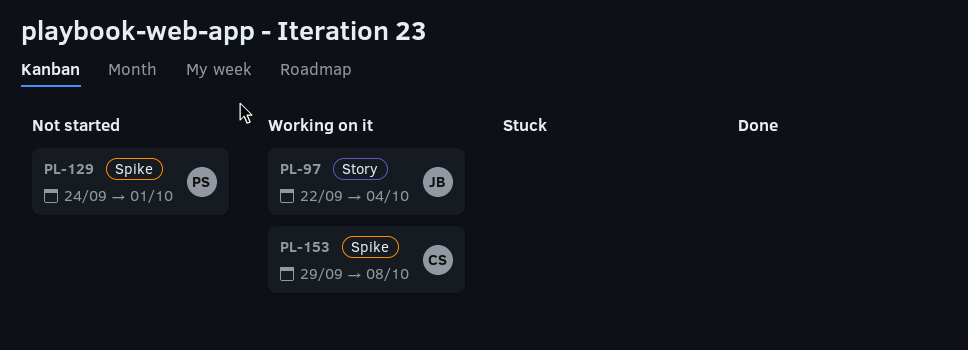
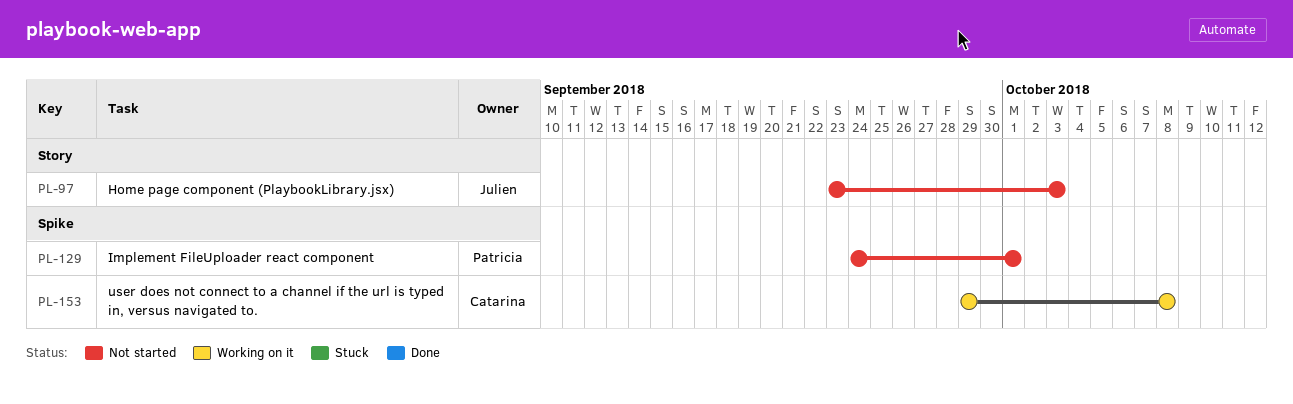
PL-97, status: Working on it -> Not started
PL-97, start: Sep 22 -> Sep 23
PL-97, due: Oct 4 -> Oct 3

